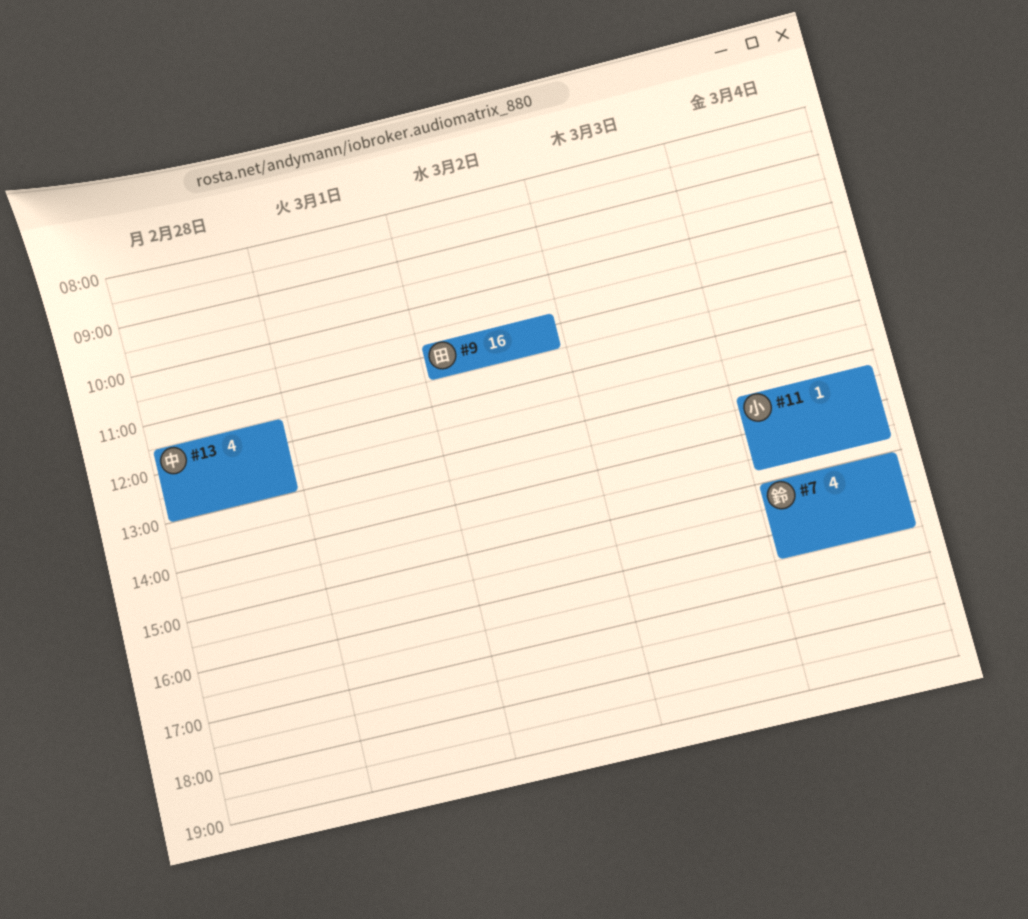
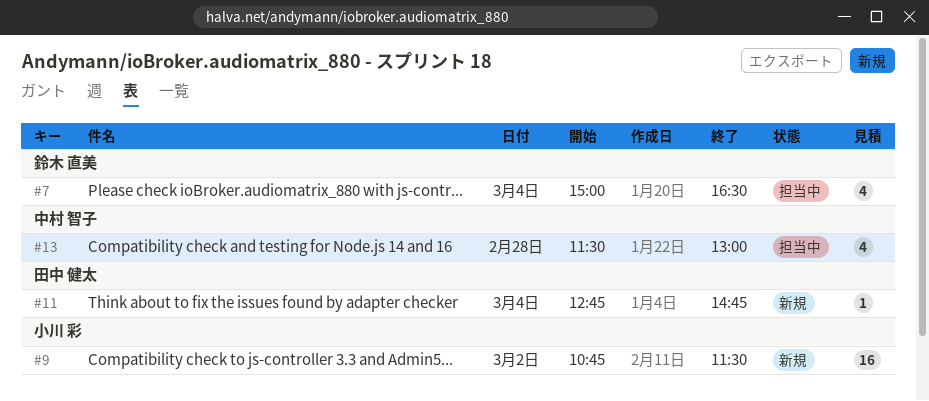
#9, owner: 田中 健太 -> 小川 彩
#11, owner: 小川 彩 -> 田中 健太
#11, begins: 13:15 -> 12:45

